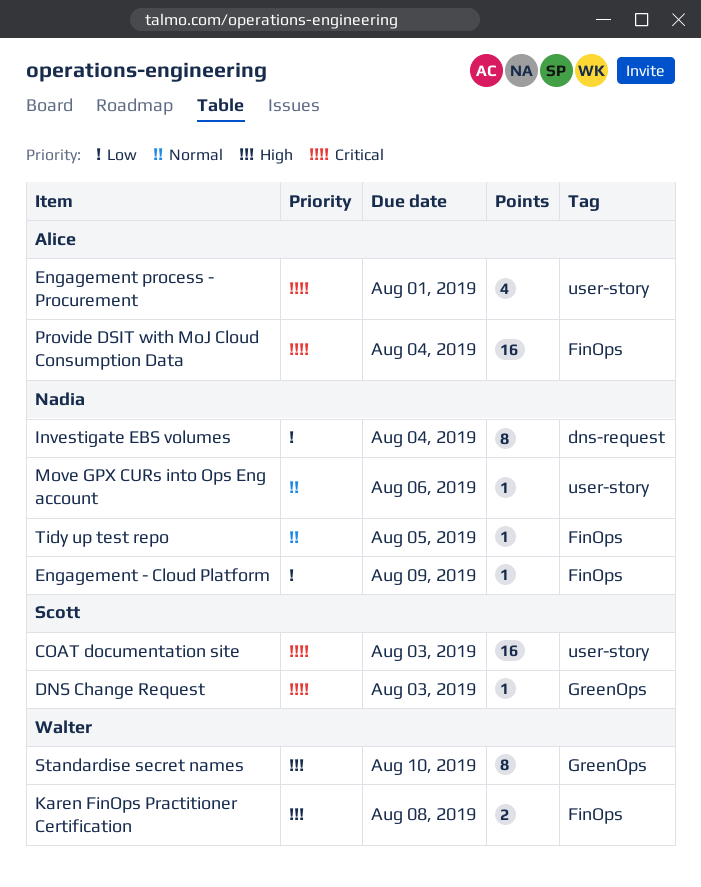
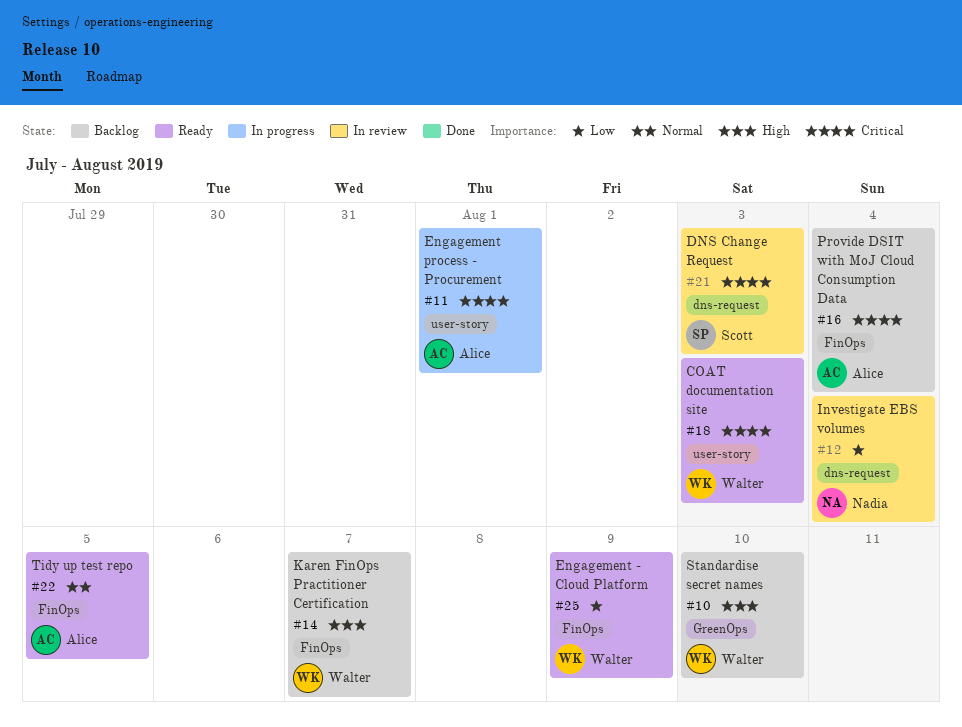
COAT documentation site, owner: Scott -> Walter
DNS Change Request, label: GreenOps -> dns-request
Engagement - Cloud Platform, owner: Nadia -> Walter
Karen FinOps Practitioner Certification, due: Aug 8 -> Aug 7
Move GPX CURs into Ops Eng account: present -> none
Tidy up test repo, owner: Nadia -> Alice

